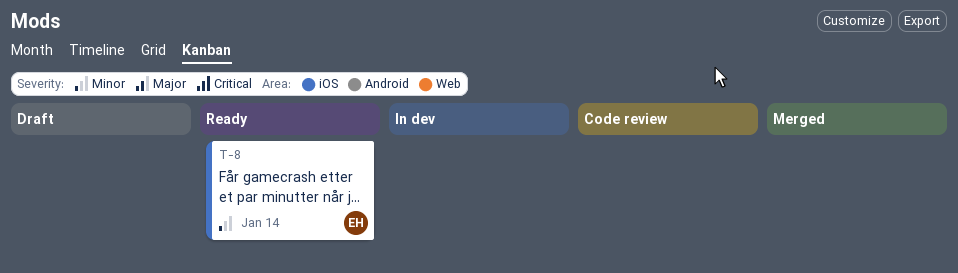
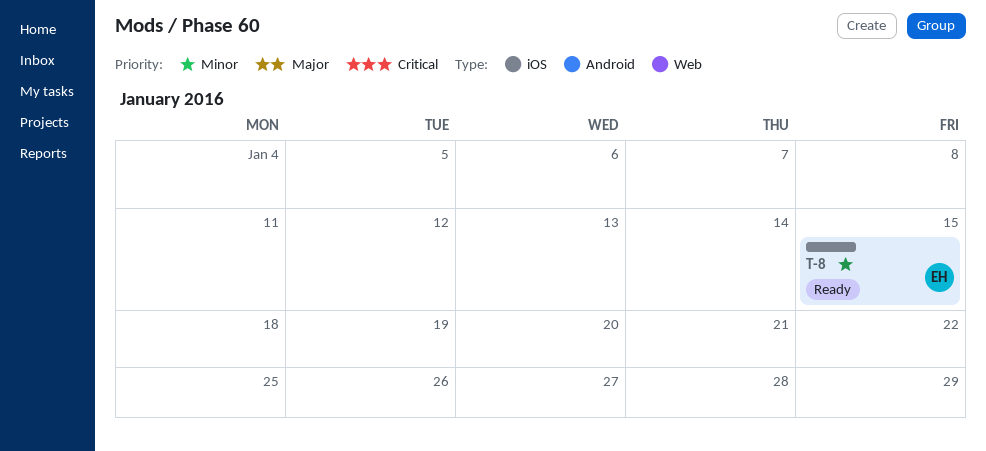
T-8, due: Jan 14 -> Jan 15

